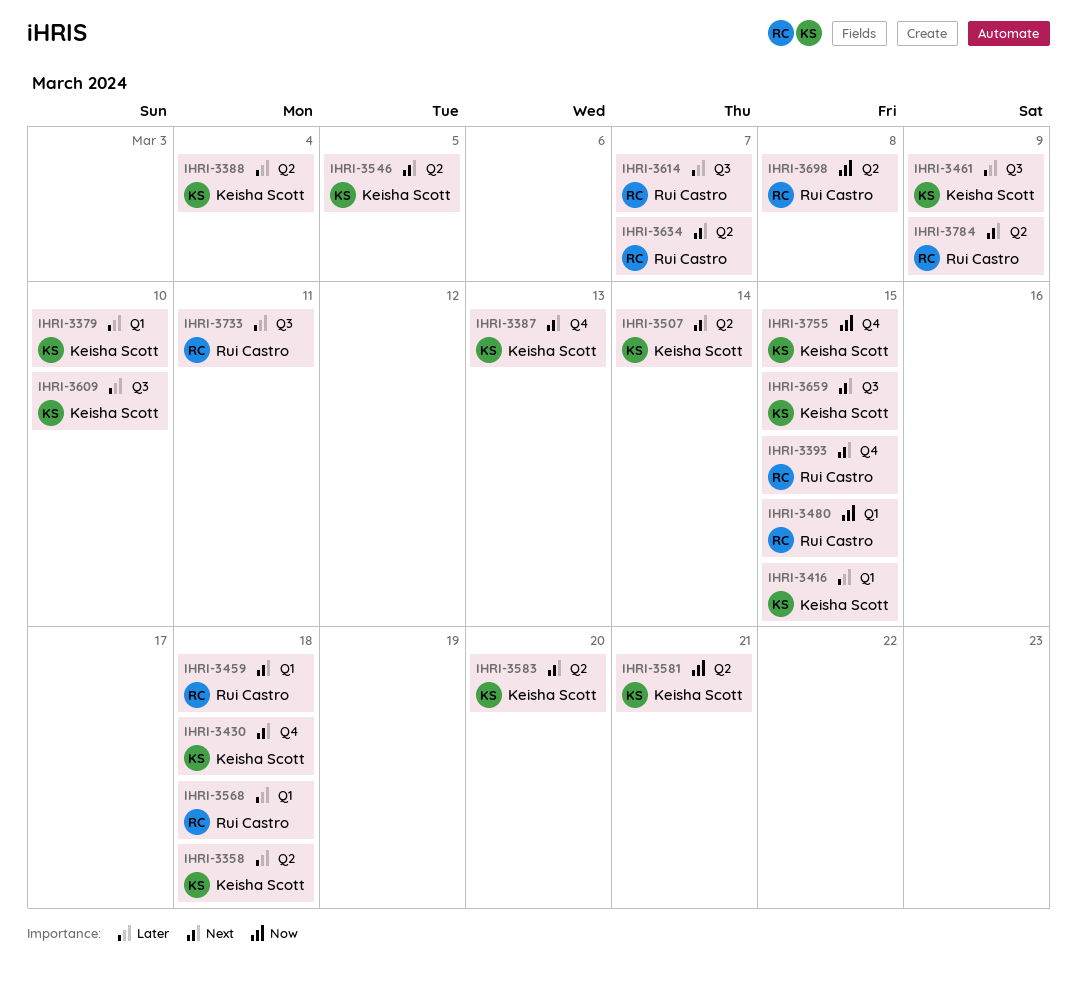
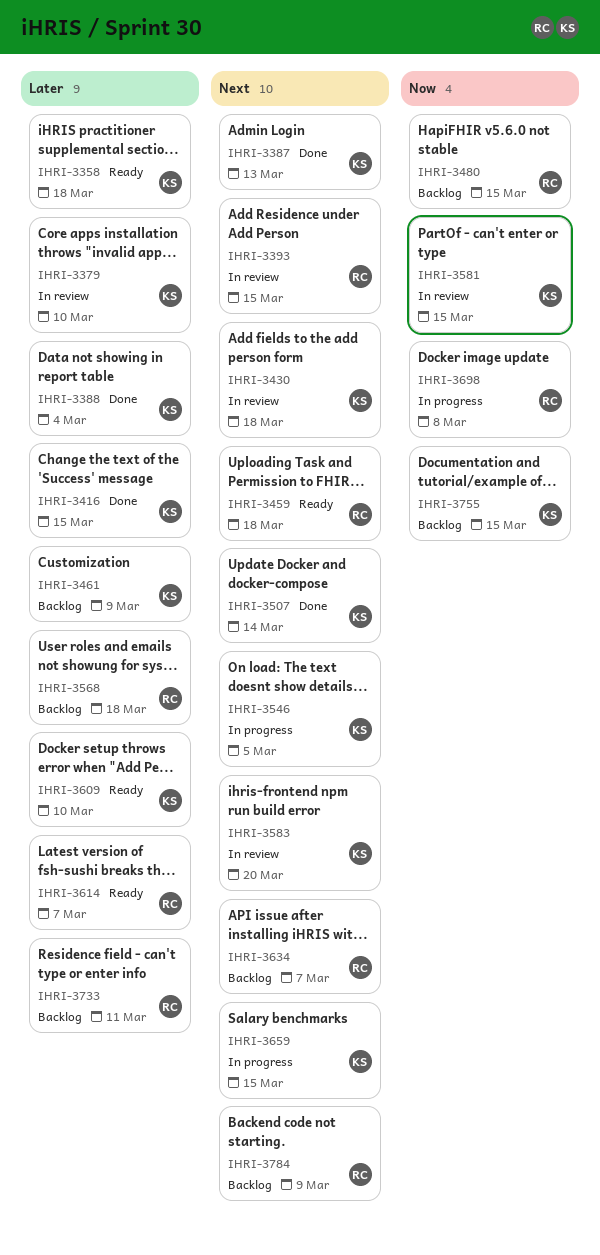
IHRI-3581, due: Mar 21 -> Mar 15

